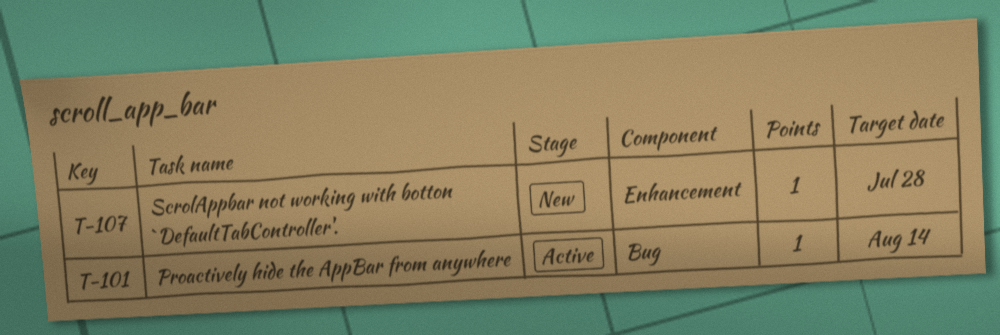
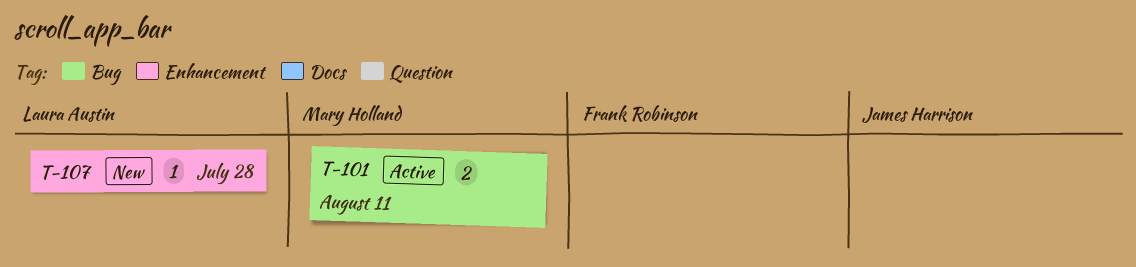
T-101, estimate: 1 -> 2
T-101, due: Aug 14 -> Aug 11

